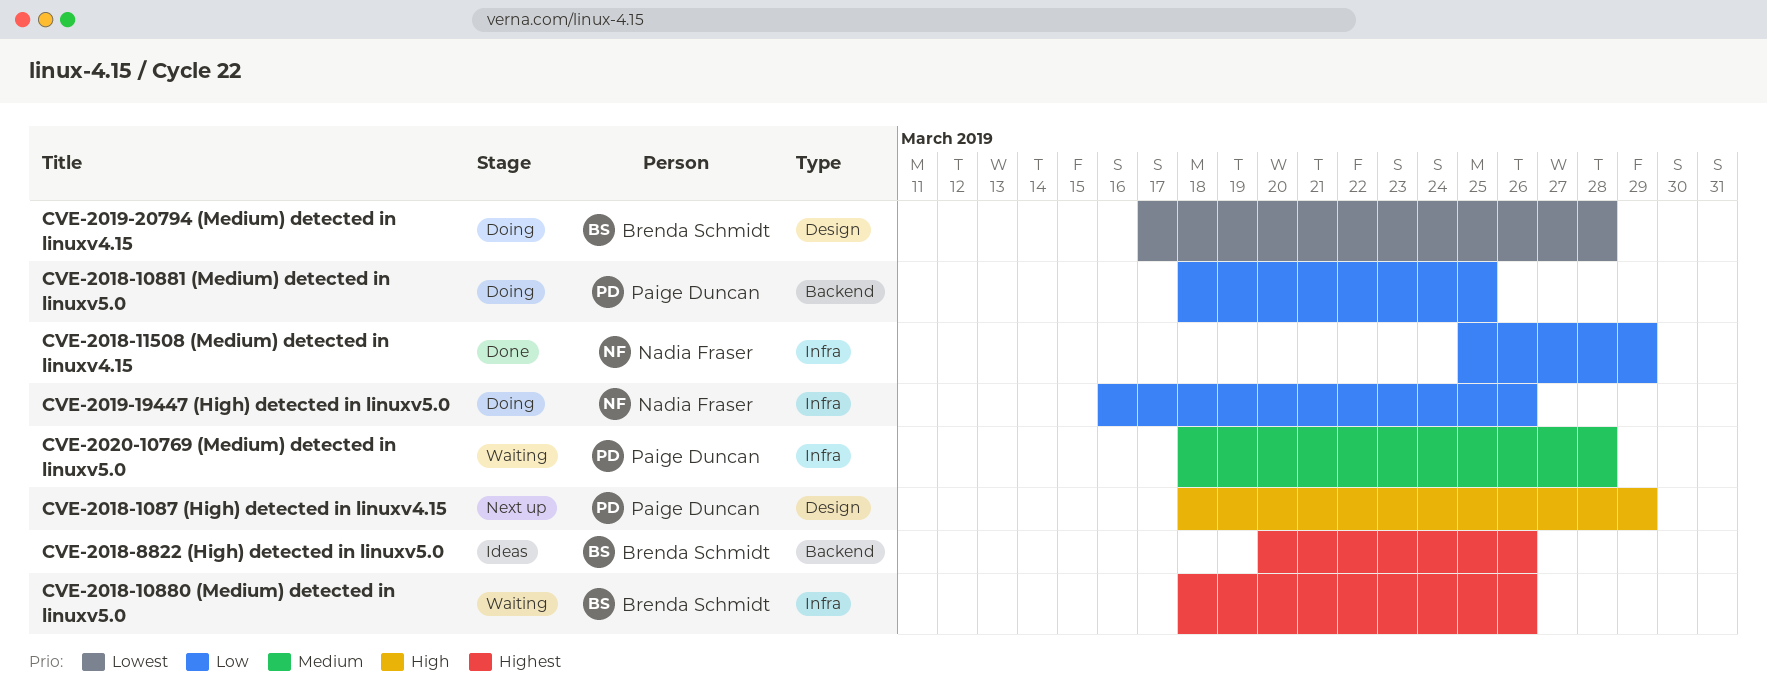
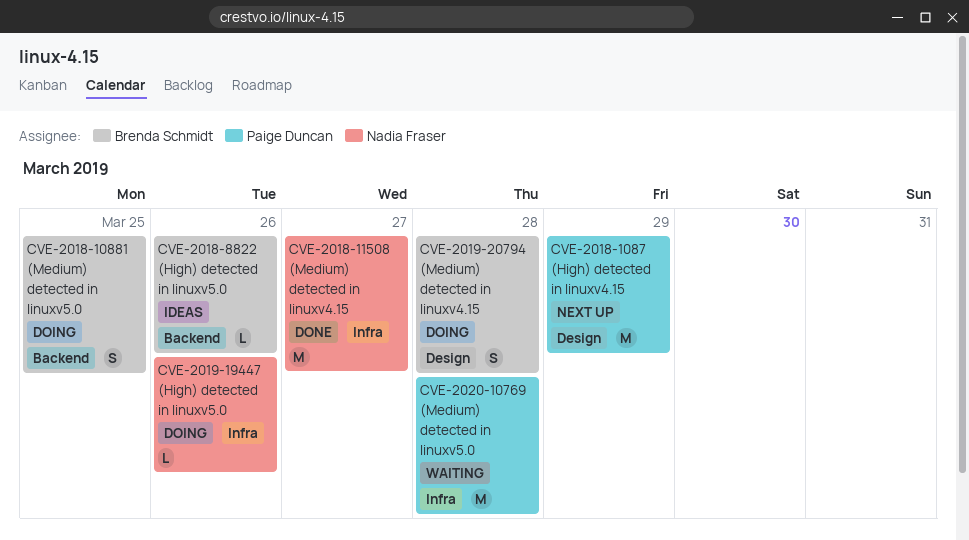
CVE-2018-10880 (Medium) detected in linuxv5.0: present -> none
CVE-2018-10881 (Medium) detected in linuxv5.0, owner: Paige Duncan -> Brenda Schmidt
CVE-2018-11508 (Medium) detected in linuxv4.15, due: Mar 29 -> Mar 27

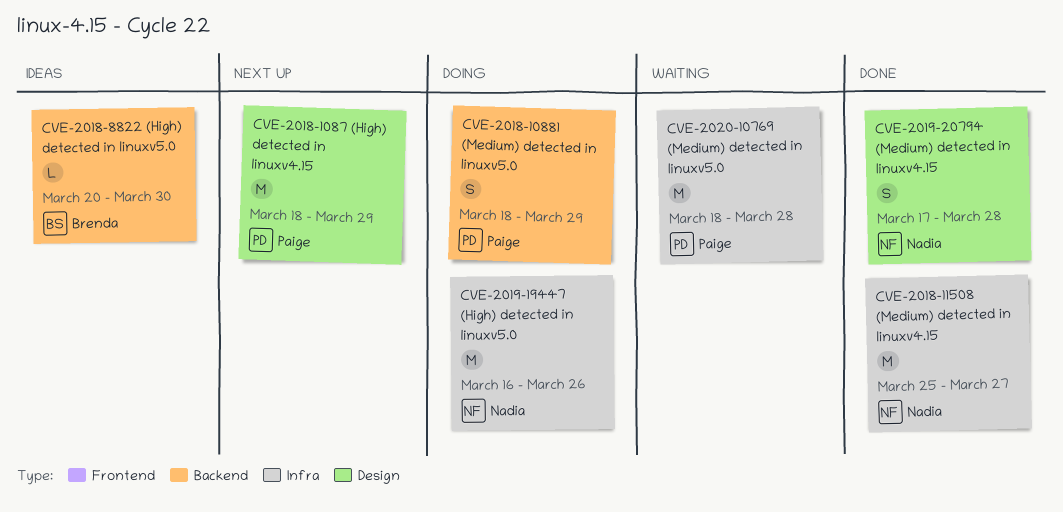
CVE-2018-10881 (Medium) detected in linuxv5.0, owner: Brenda Schmidt -> Paige Duncan
CVE-2018-10881 (Medium) detected in linuxv5.0, due: Mar 25 -> Mar 29
CVE-2018-8822 (High) detected in linuxv5.0, due: Mar 26 -> Mar 30
CVE-2019-19447 (High) detected in linuxv5.0, estimate: L -> M
CVE-2019-20794 (Medium) detected in linuxv4.15, status: Doing -> Done
CVE-2019-20794 (Medium) detected in linuxv4.15, owner: Brenda Schmidt -> Nadia Fraser

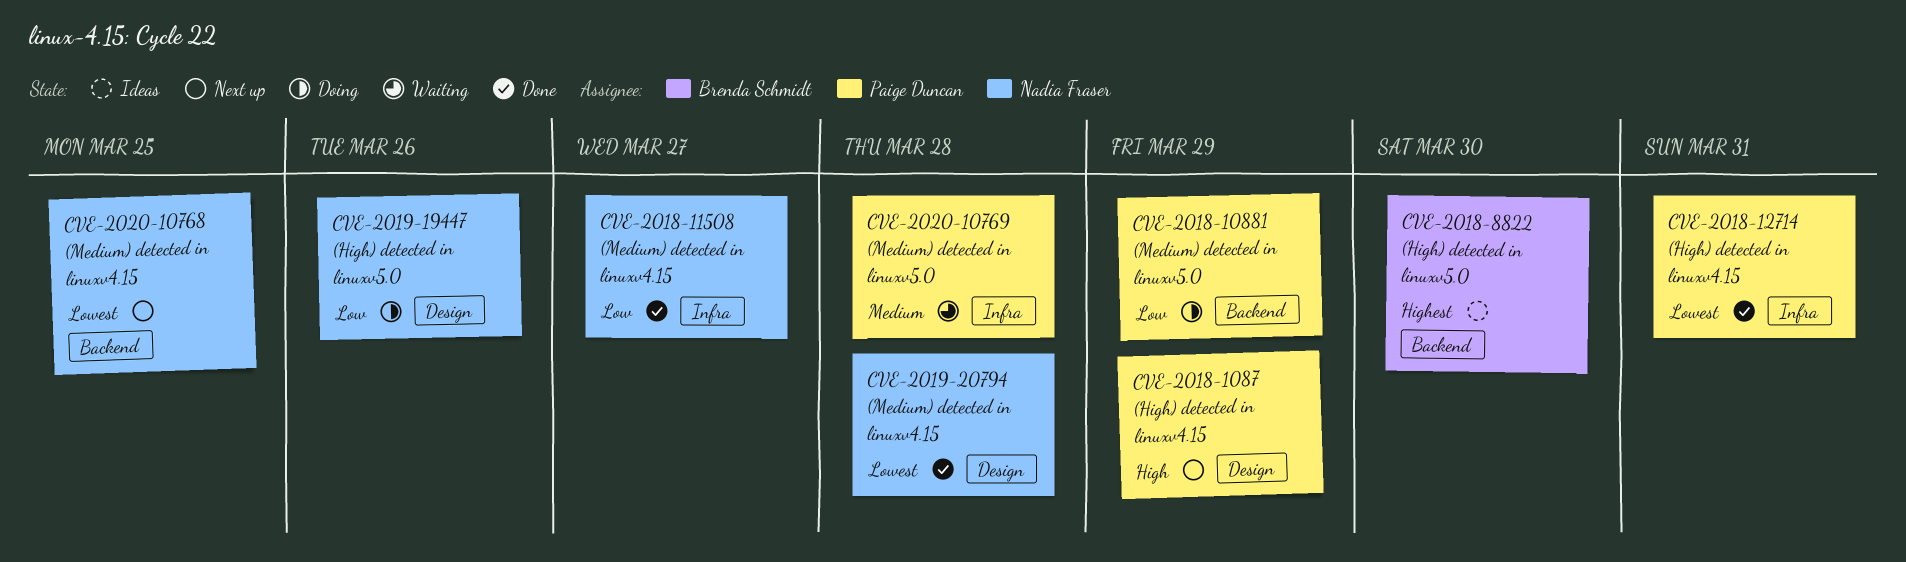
CVE-2018-12714 (High) detected in linuxv4.15: none -> present
CVE-2019-19447 (High) detected in linuxv5.0, label: Infra -> Design
CVE-2020-10768 (Medium) detected in linuxv4.15: none -> present

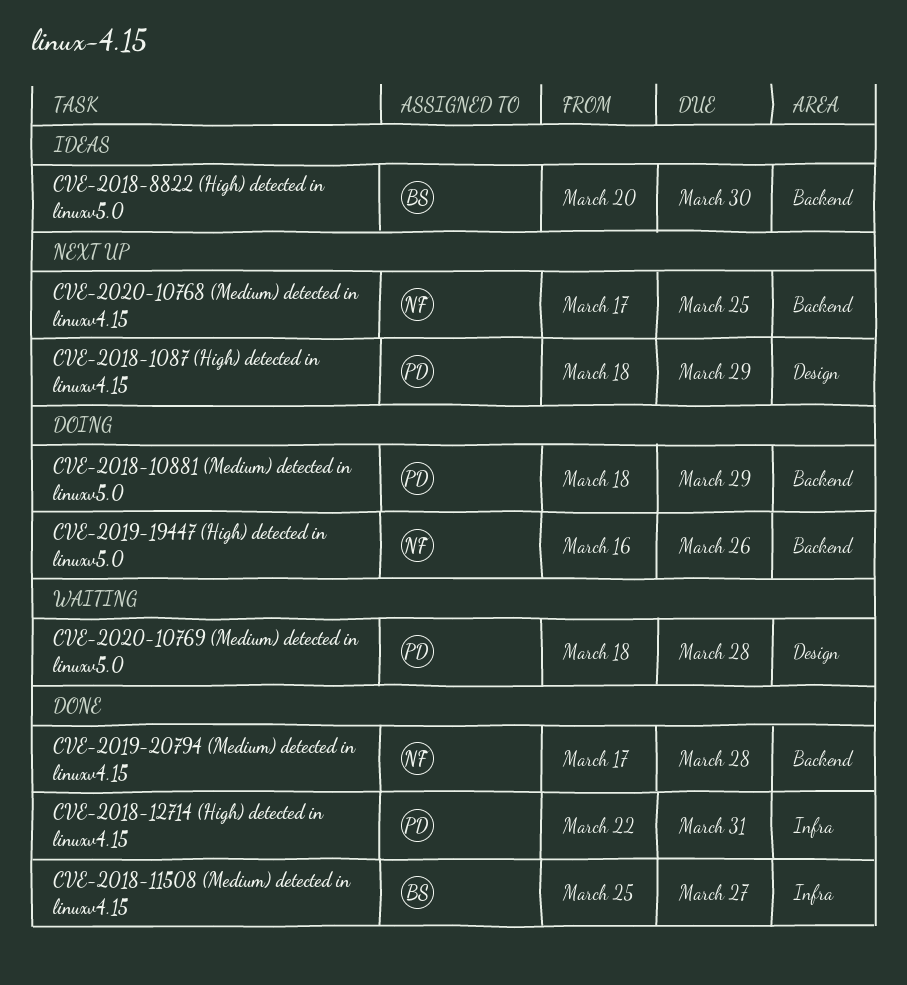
CVE-2018-11508 (Medium) detected in linuxv4.15, owner: Nadia Fraser -> Brenda Schmidt
CVE-2019-19447 (High) detected in linuxv5.0, label: Design -> Backend
CVE-2019-20794 (Medium) detected in linuxv4.15, label: Design -> Backend
CVE-2020-10769 (Medium) detected in linuxv5.0, label: Infra -> Design

